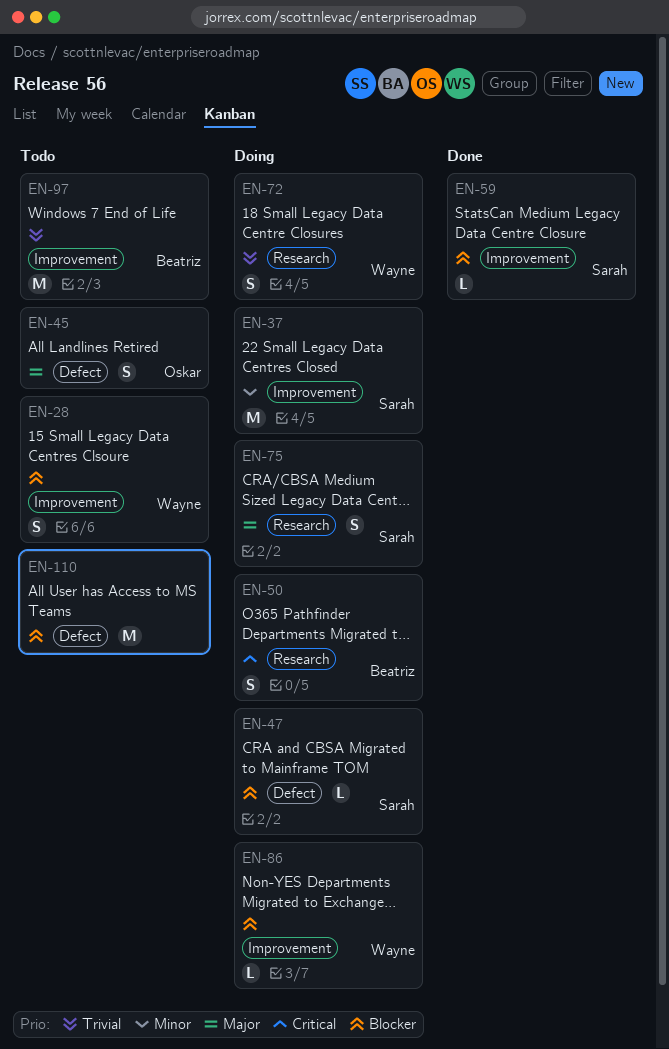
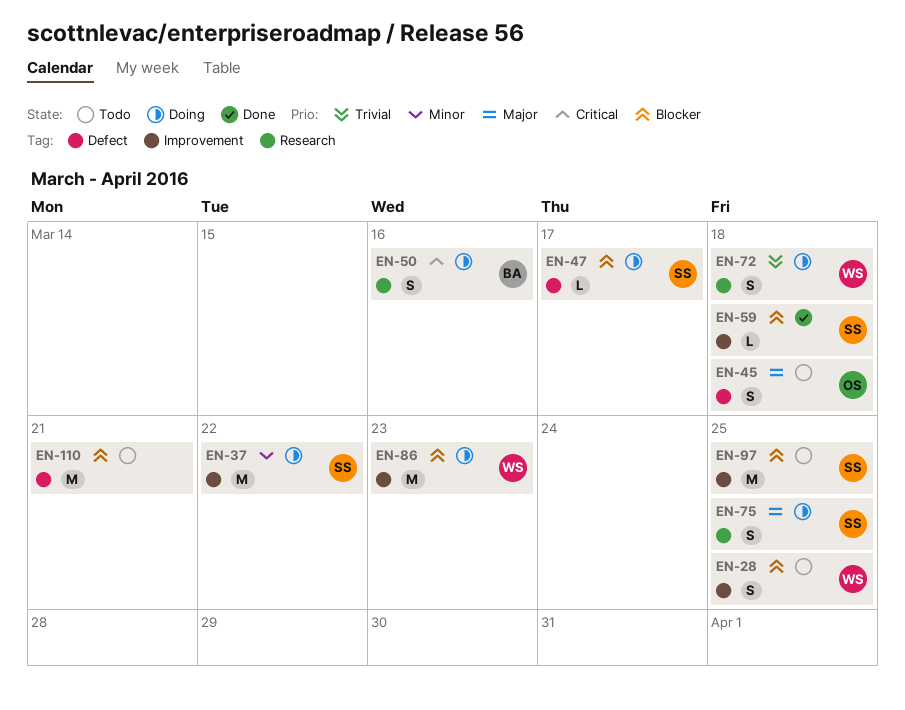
EN-86, estimate: L -> M
EN-97, owner: Beatriz -> Sarah
EN-97, priority: Trivial -> Blocker

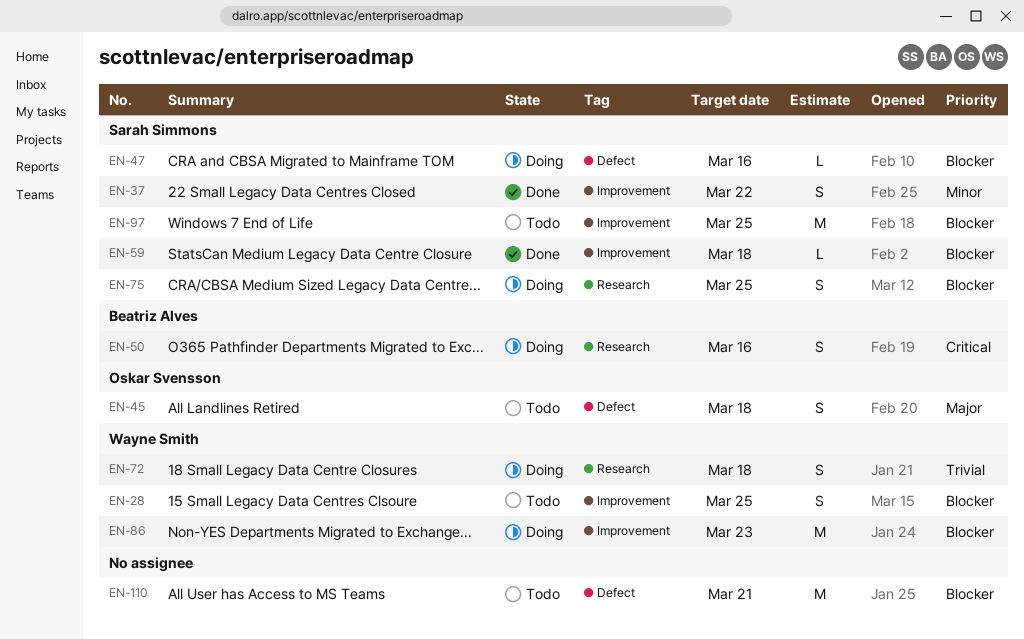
EN-37, status: Doing -> Done
EN-37, estimate: M -> S
EN-47, due: Mar 17 -> Mar 16
EN-75, priority: Major -> Blocker

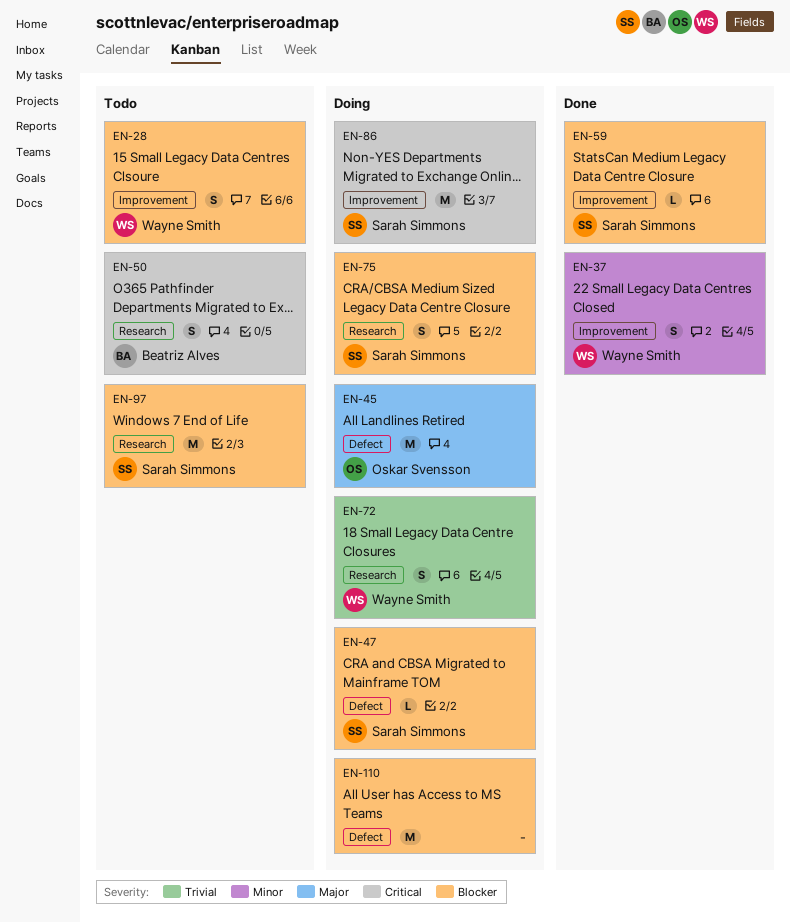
EN-37, owner: Sarah Simmons -> Wayne Smith
EN-45, status: Todo -> Doing
EN-45, estimate: S -> M
EN-50, status: Doing -> Todo
EN-86, owner: Wayne Smith -> Sarah Simmons
EN-86, priority: Blocker -> Critical
EN-97, label: Improvement -> Research
EN-110, status: Todo -> Doing

